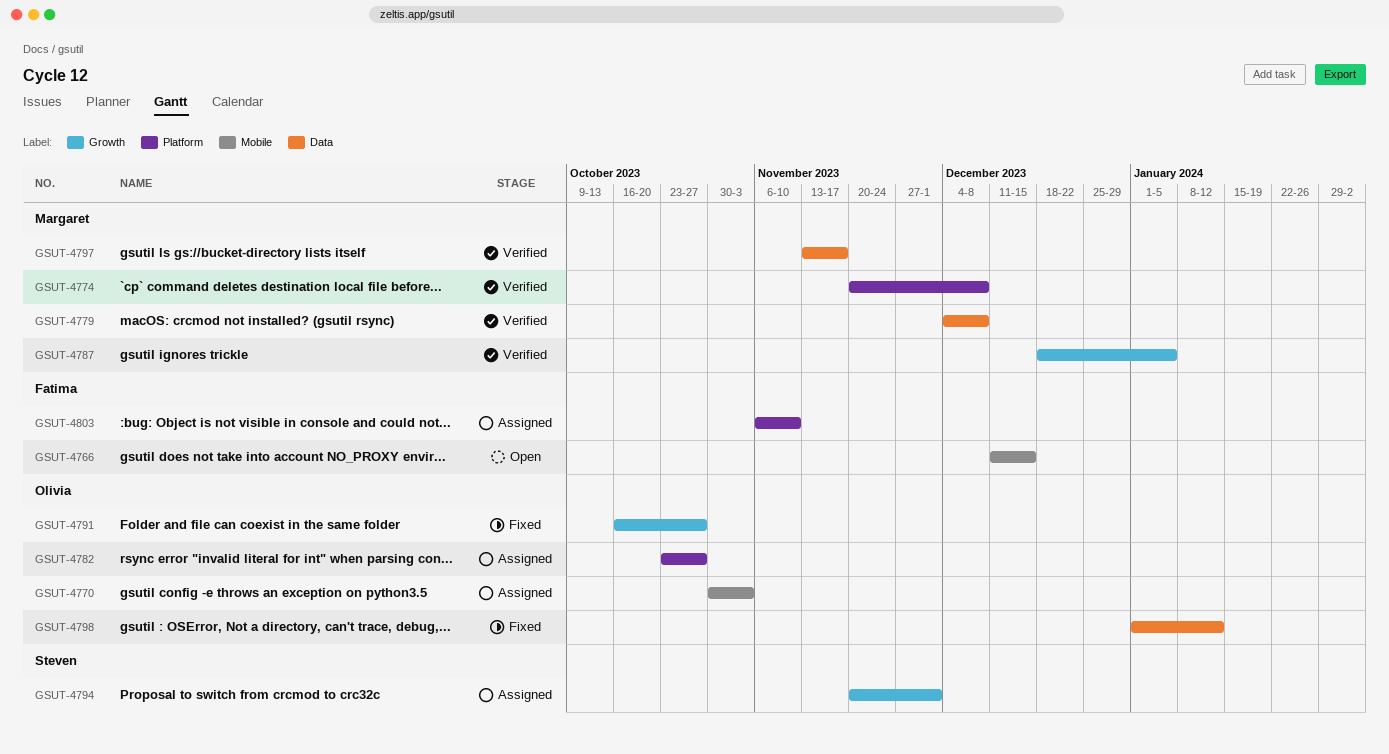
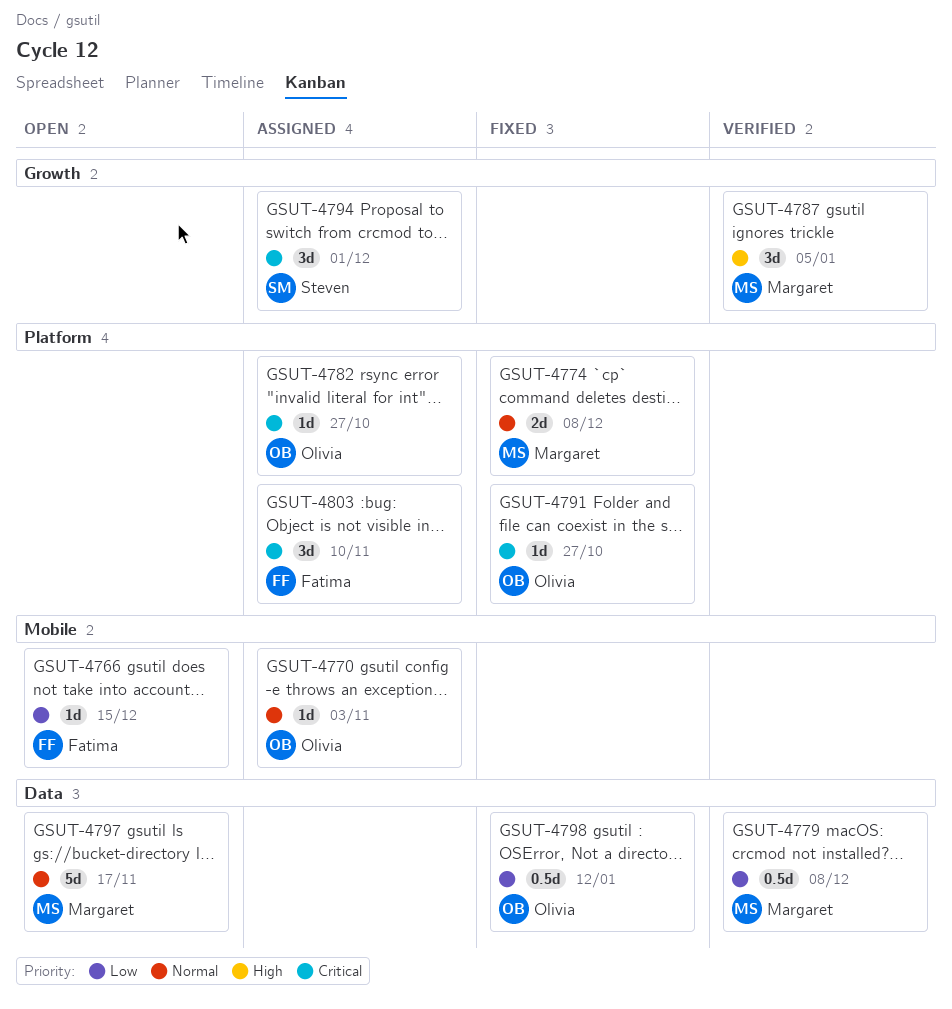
GSUT-4774, status: Verified -> Fixed
GSUT-4791, label: Growth -> Platform
GSUT-4797, status: Verified -> Open

